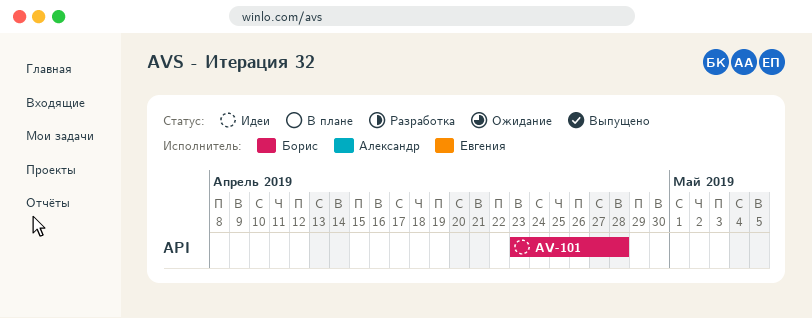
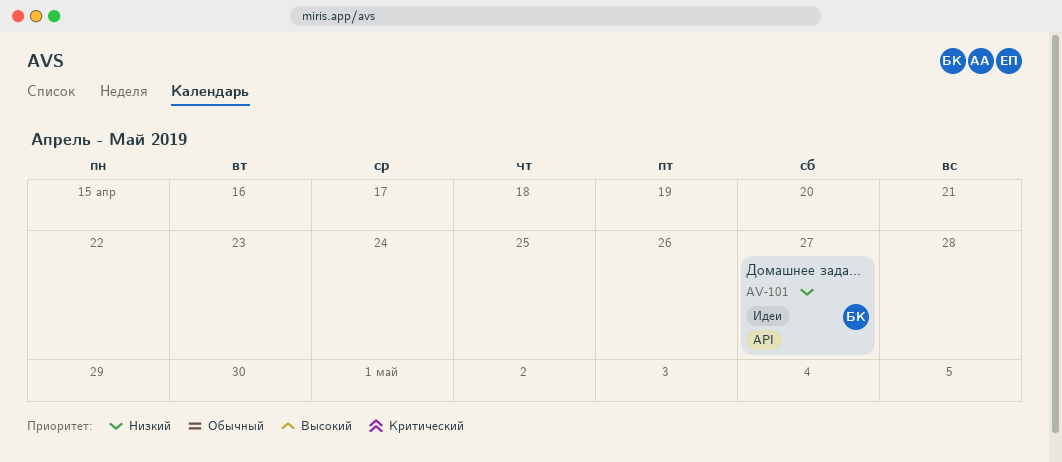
AV-101, due: Apr 28 -> Apr 27

